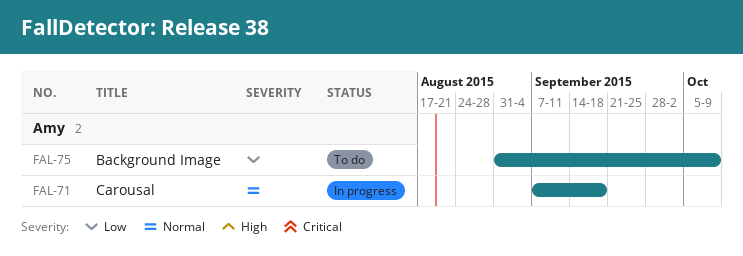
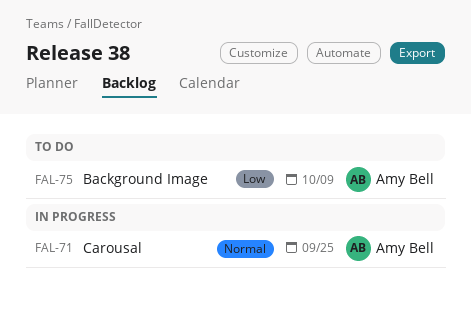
FAL-71, due: Sep 18 -> Sep 25

